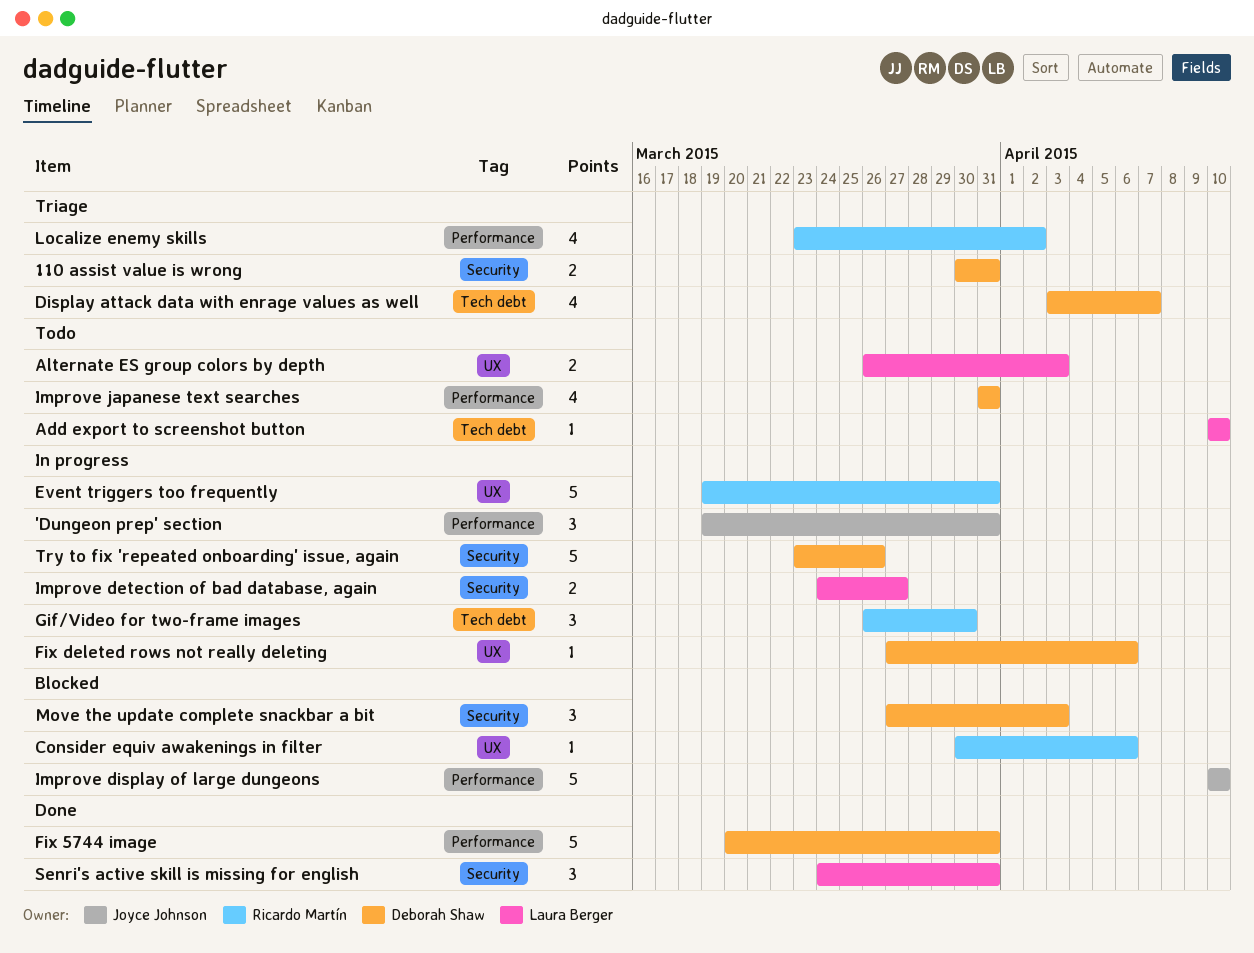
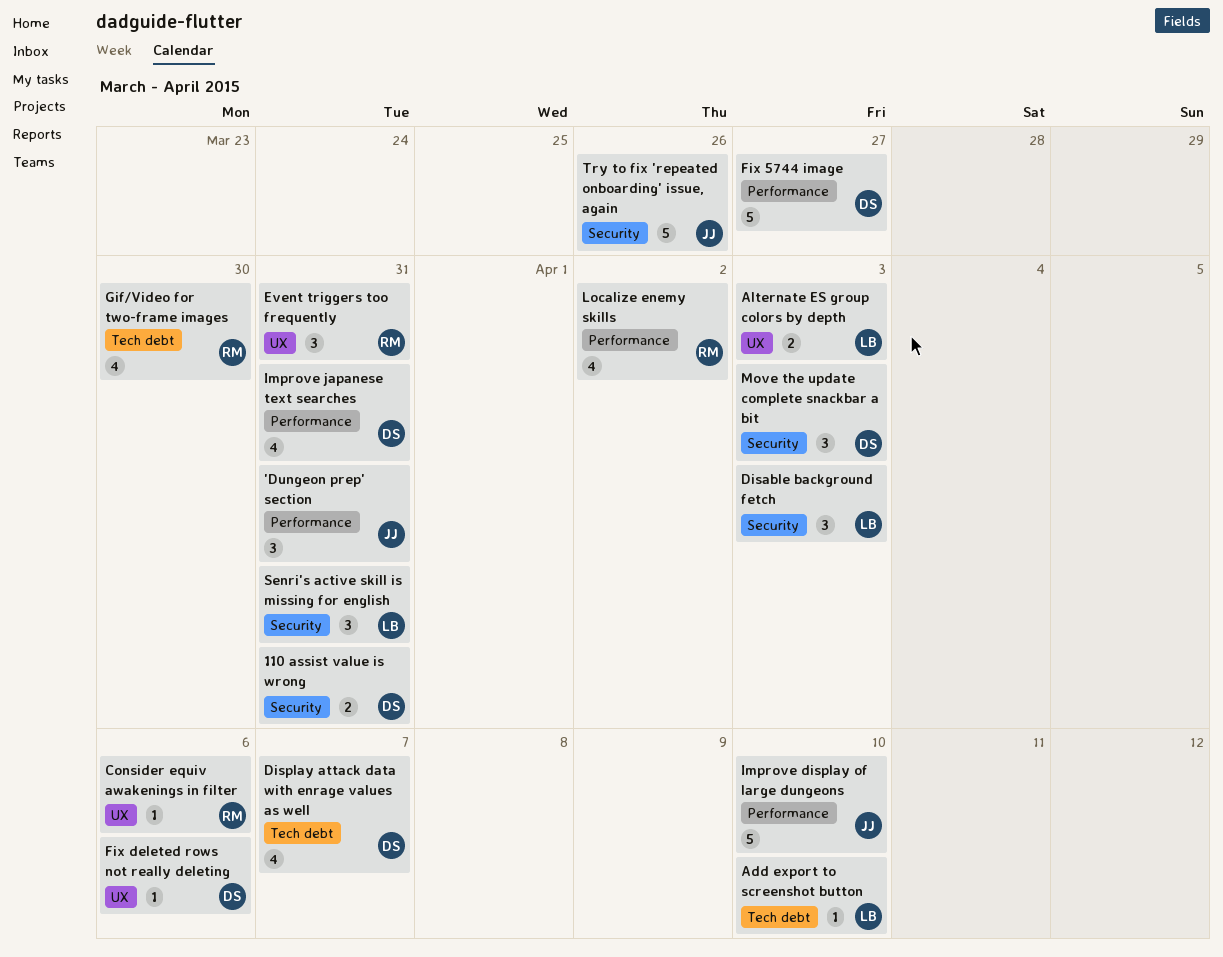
Disable background fetch: none -> present
Event triggers too frequently, estimate: 5 -> 3
Fix 5744 image, due: Mar 31 -> Mar 27
Gif/Video for two-frame images, estimate: 3 -> 4
Improve detection of bad database, again: present -> none
Try to fix 'repeated onboarding' issue, again, owner: Deborah Shaw -> Joyce Johnson

